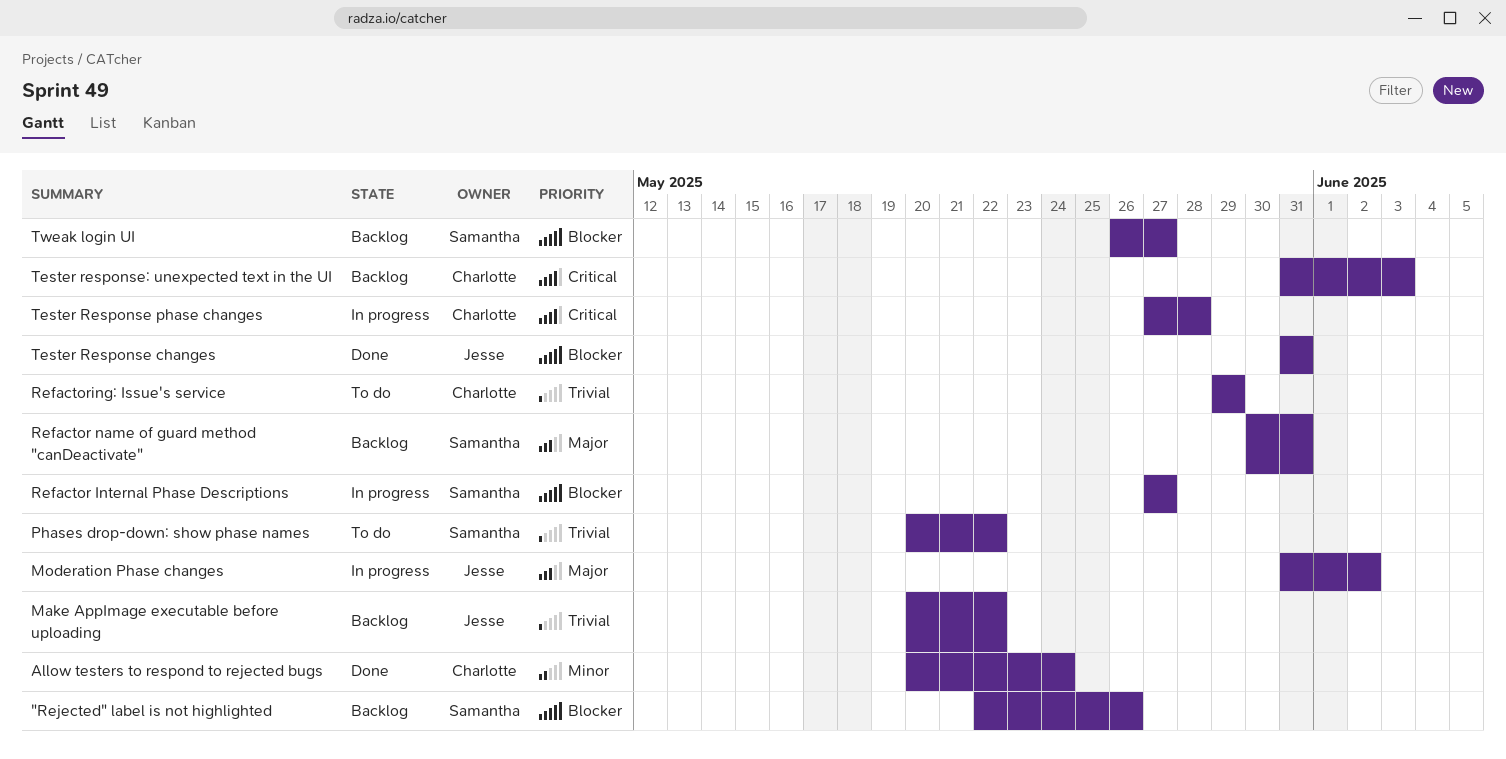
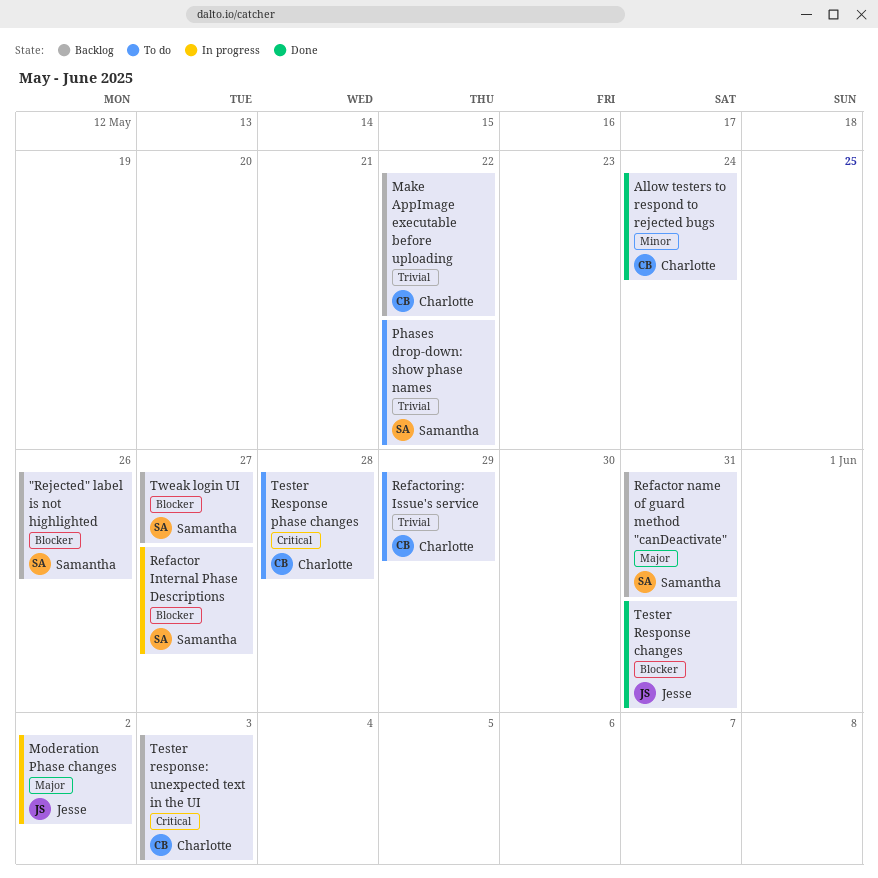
Make AppImage executable before uploading, owner: Jesse -> Charlotte
Tester Response phase changes, status: In progress -> To do

